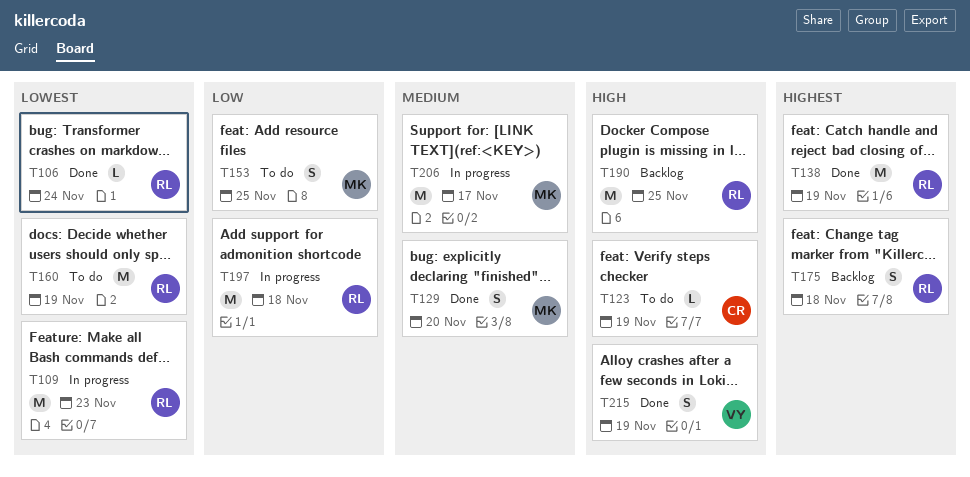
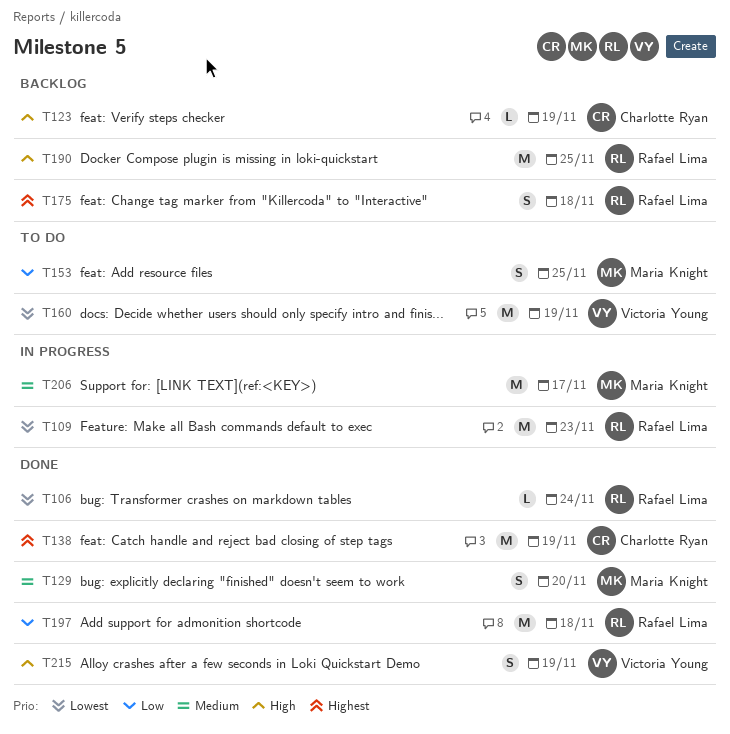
T123, status: To do -> Backlog
T138, owner: Rafael Lima -> Charlotte Ryan
T160, owner: Rafael Lima -> Victoria Young
T197, status: In progress -> Done

